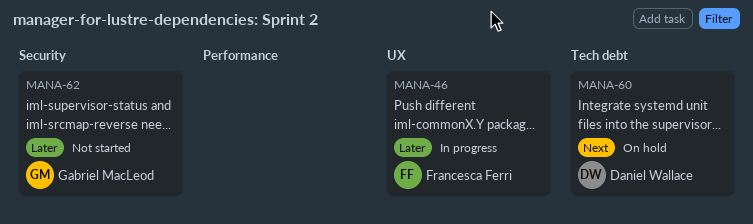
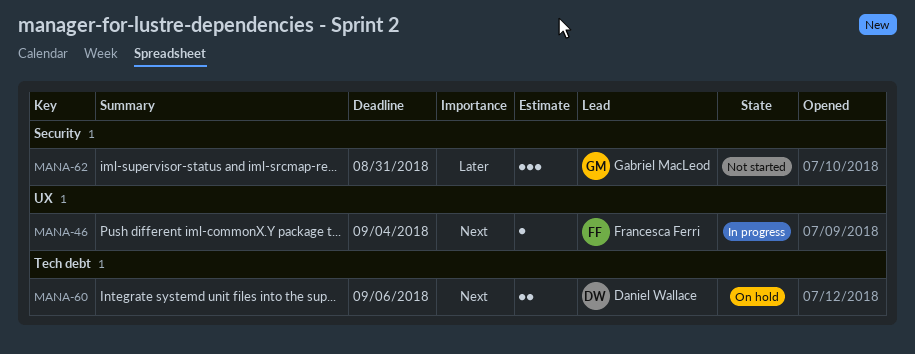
MANA-46, priority: Later -> Next

